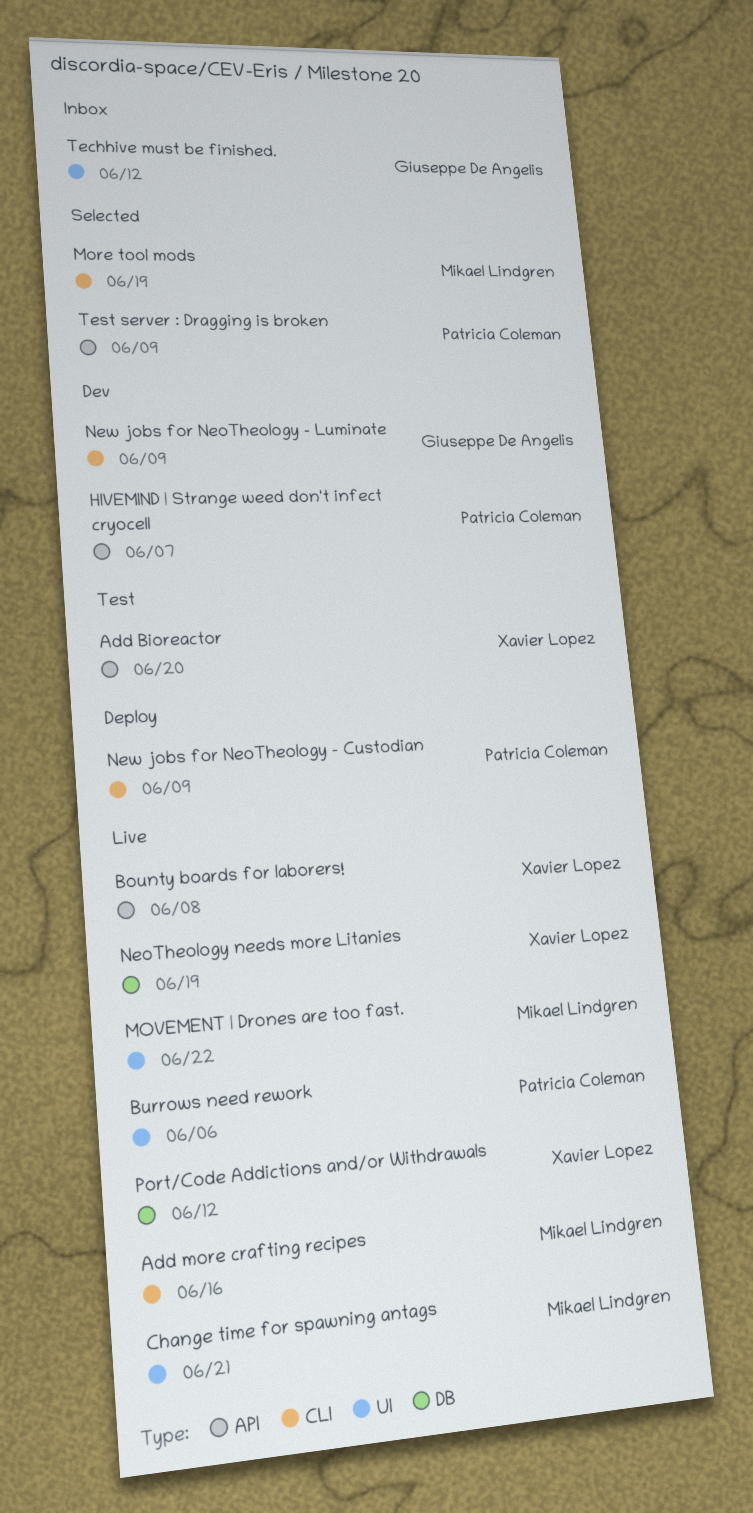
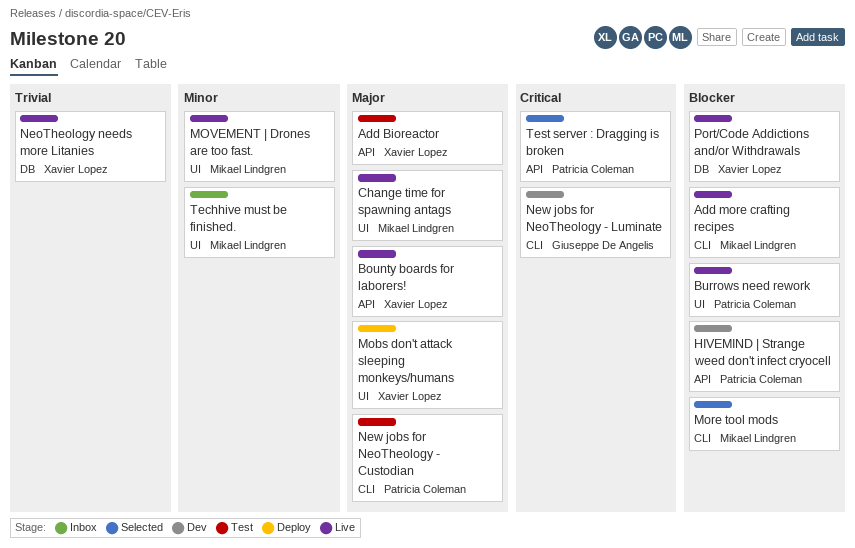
Mobs don't attack sleeping monkeys/humans: none -> present
New jobs for NeoTheology - Custodian, status: Deploy -> Test
Techhive must be finished., owner: Giuseppe De Angelis -> Mikael Lindgren

